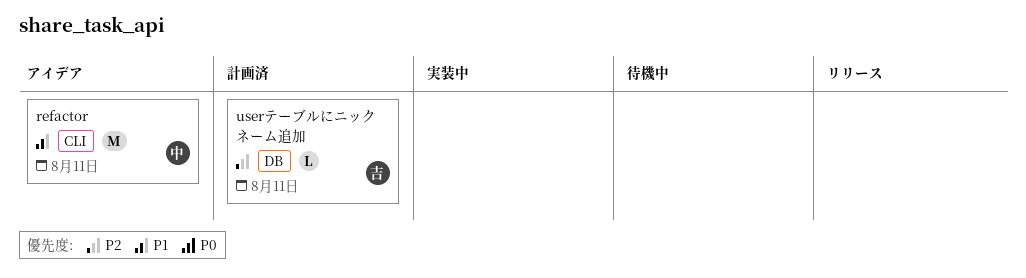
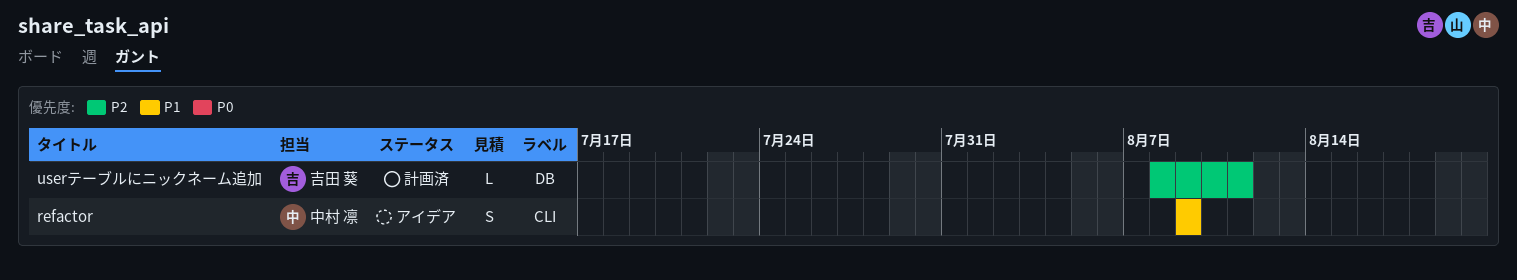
refactor, estimate: M -> S
refactor, due: Aug 11 -> Aug 9

